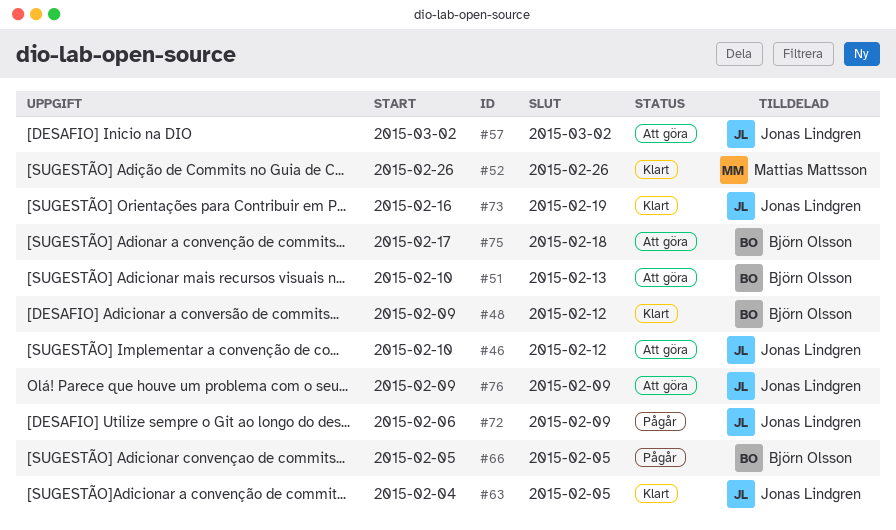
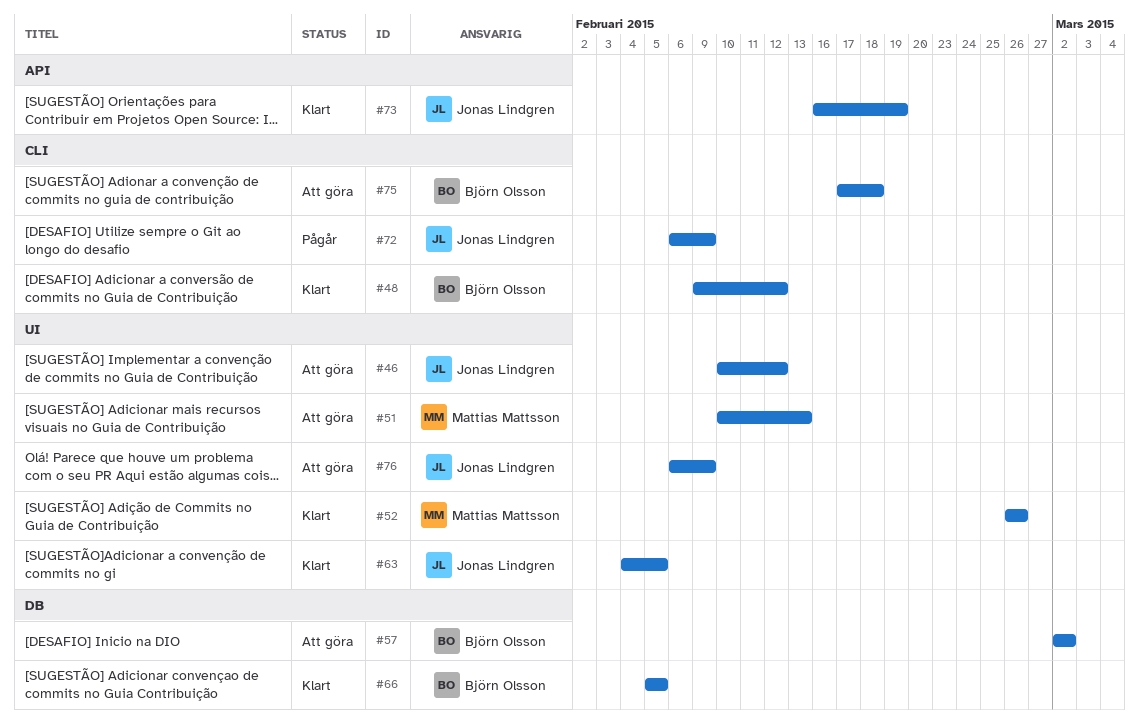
#51, owner: Björn Olsson -> Mattias Mattsson
#57, owner: Jonas Lindgren -> Björn Olsson
#66, status: Pågår -> Klart
#76, start: Feb 9 -> Feb 6

